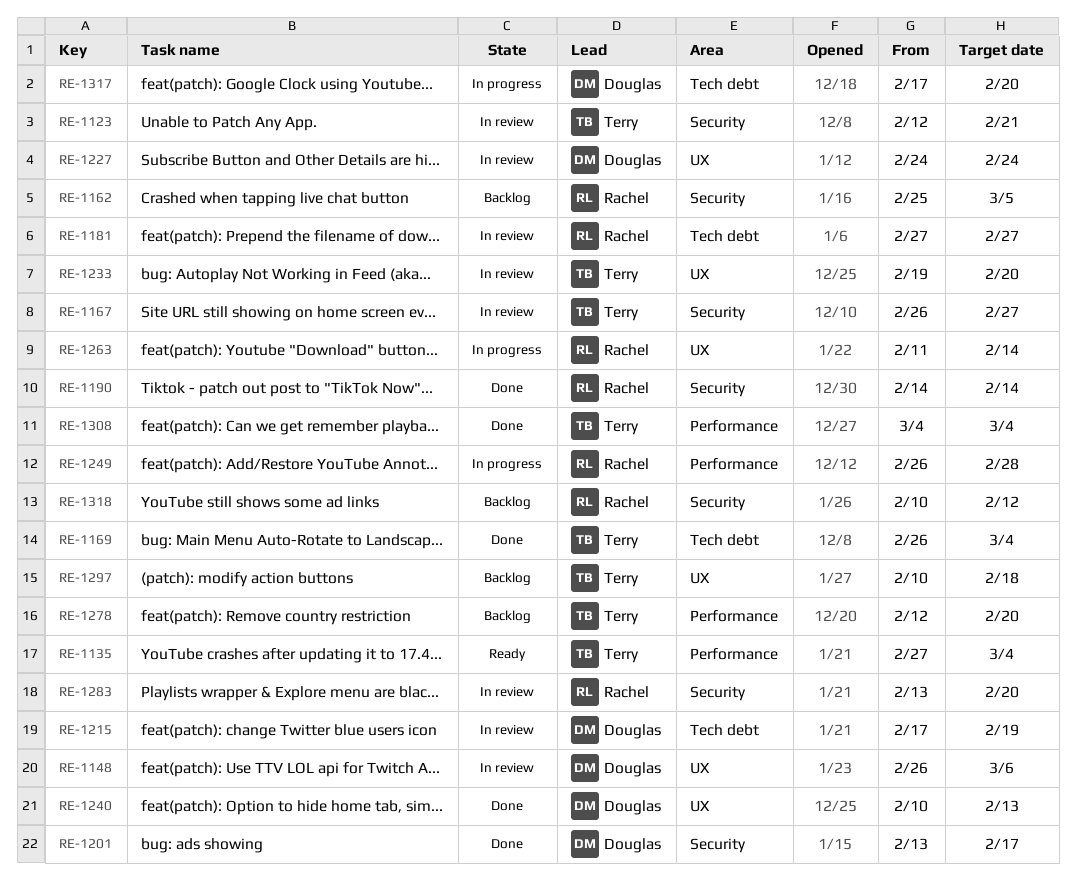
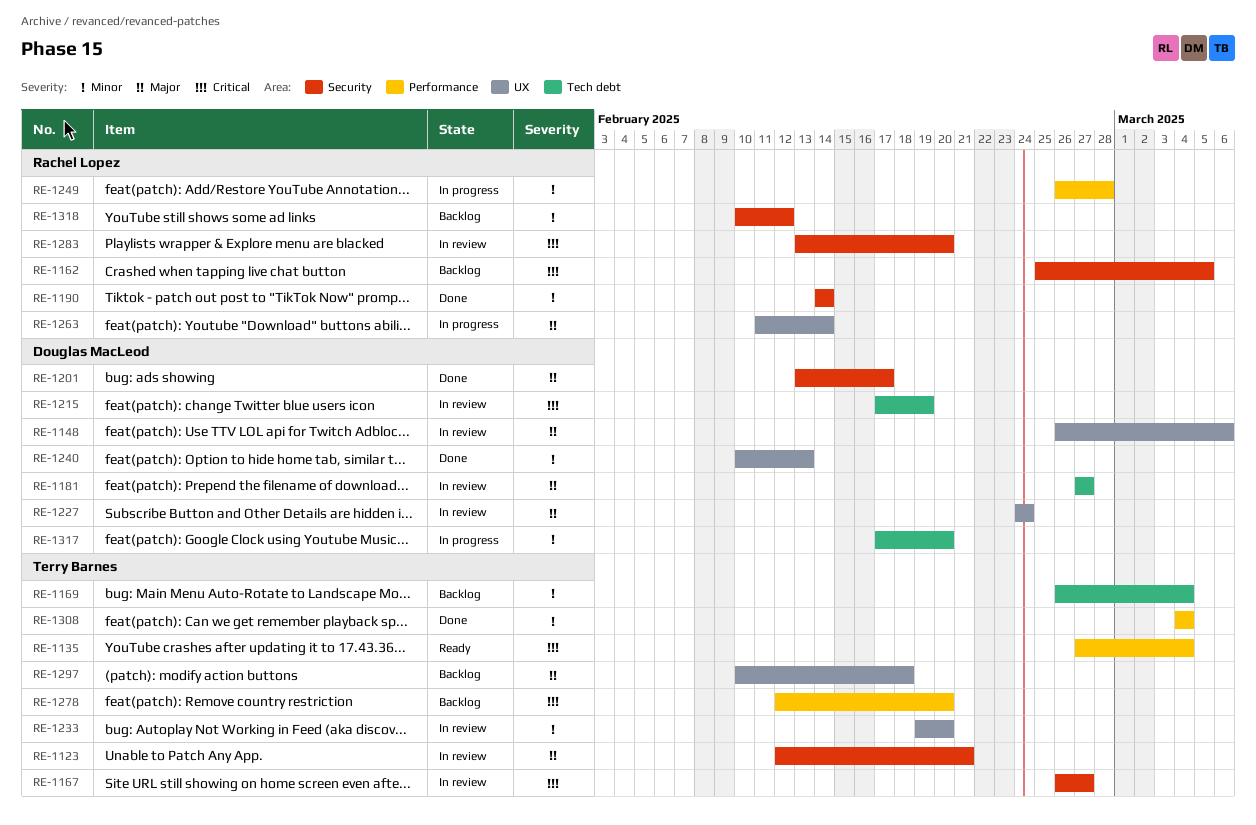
RE-1169, status: Done -> Backlog
RE-1181, owner: Rachel Lopez -> Douglas MacLeod

